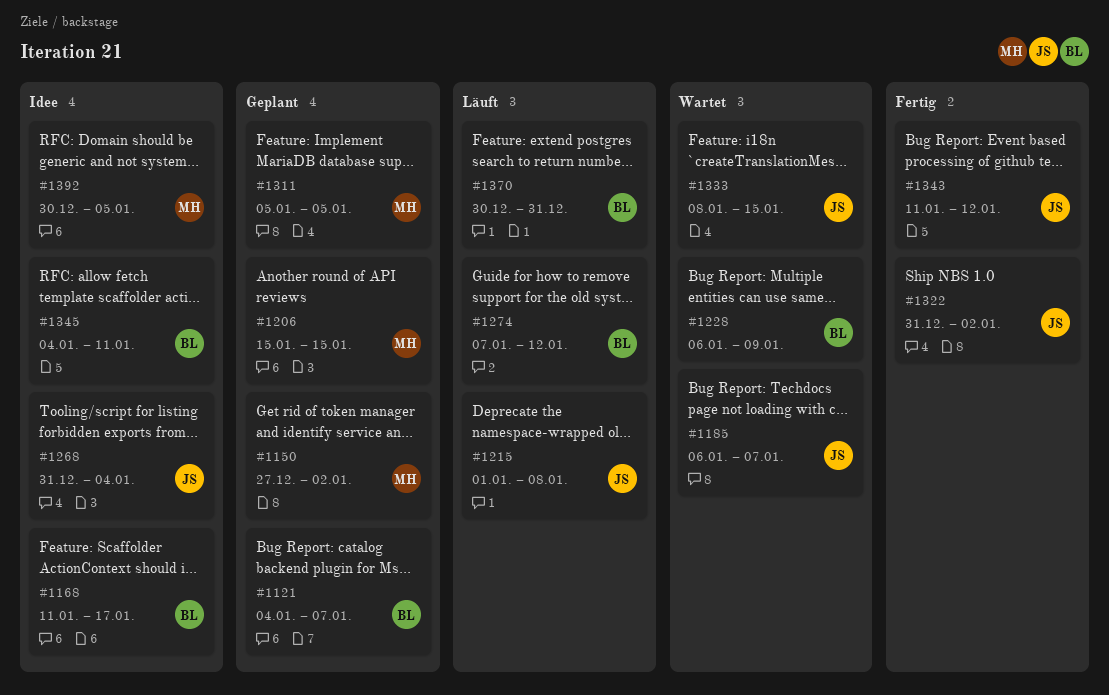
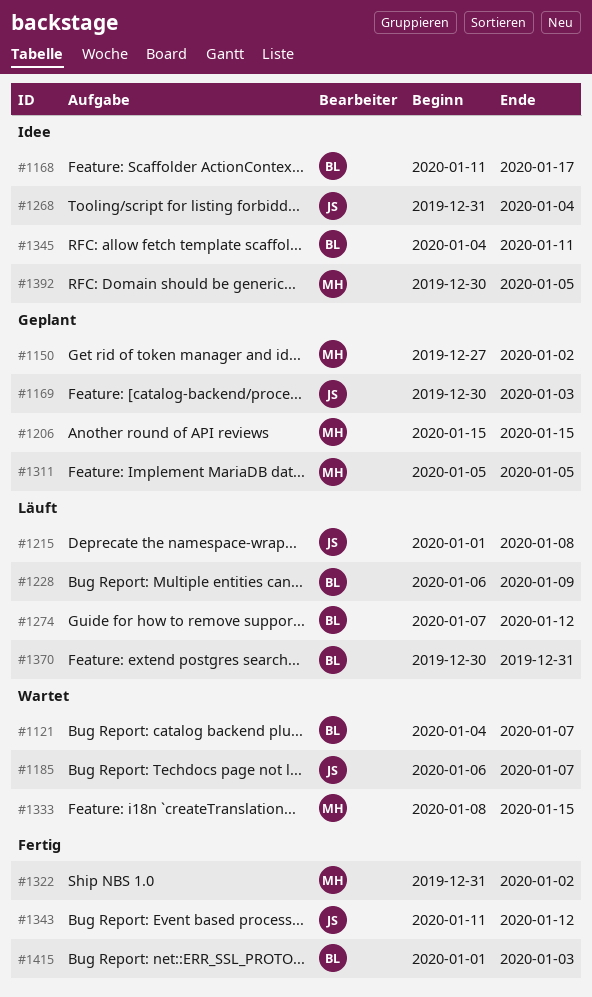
#1121, status: Geplant -> Wartet
#1169: none -> present
#1228, status: Wartet -> Läuft
#1322, owner: JS -> MH
#1333, owner: JS -> MH
#1415: none -> present

